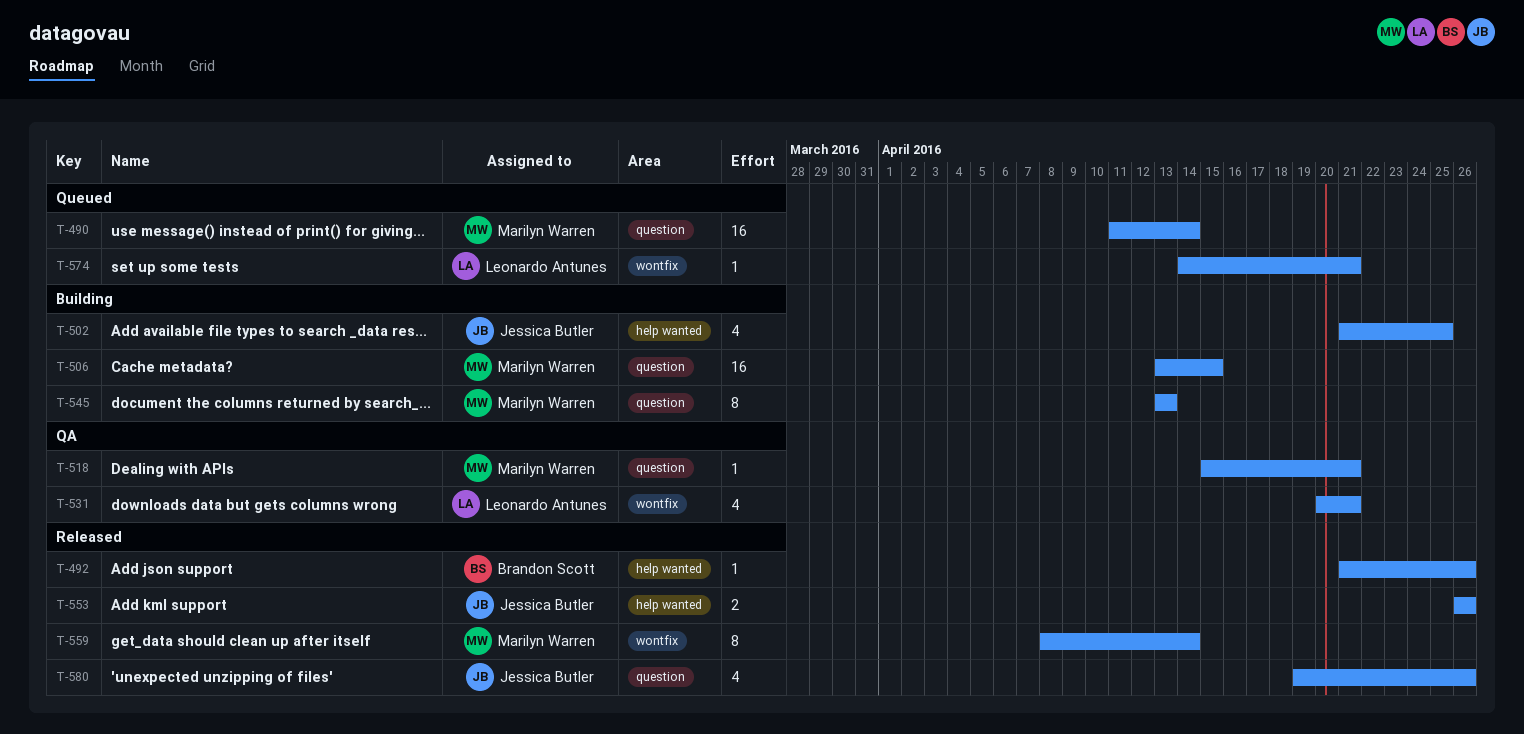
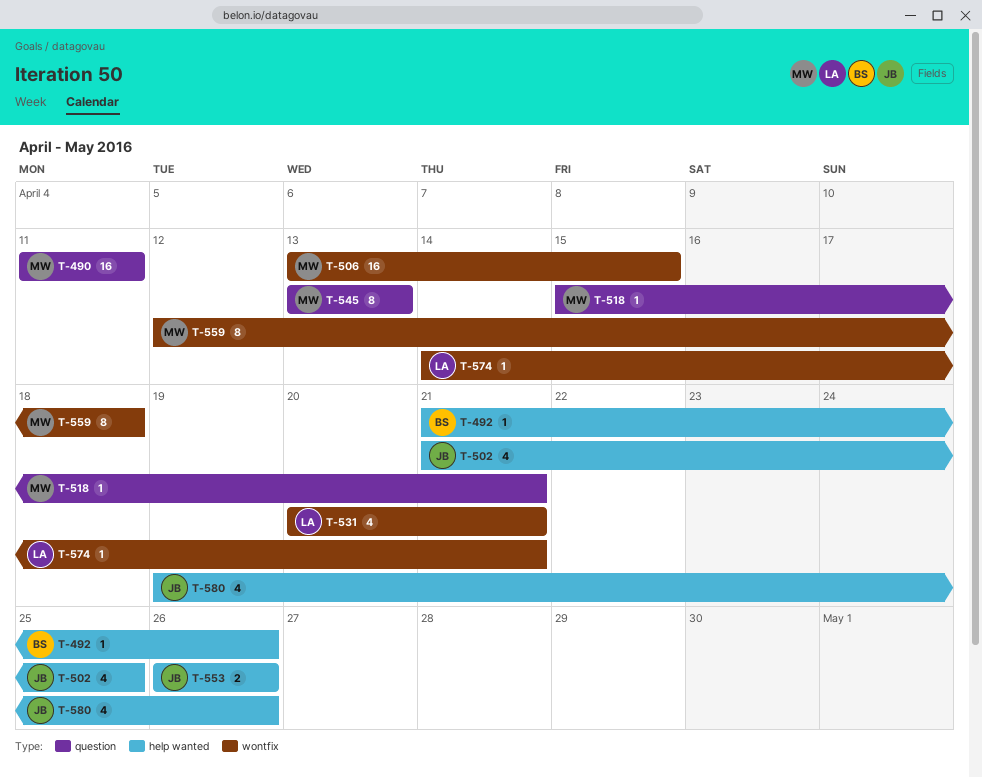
T-490, due: Apr 14 -> Apr 11
T-506, label: question -> wontfix
T-559, start: Apr 8 -> Apr 12
T-559, due: Apr 14 -> Apr 18
T-580, label: question -> help wanted

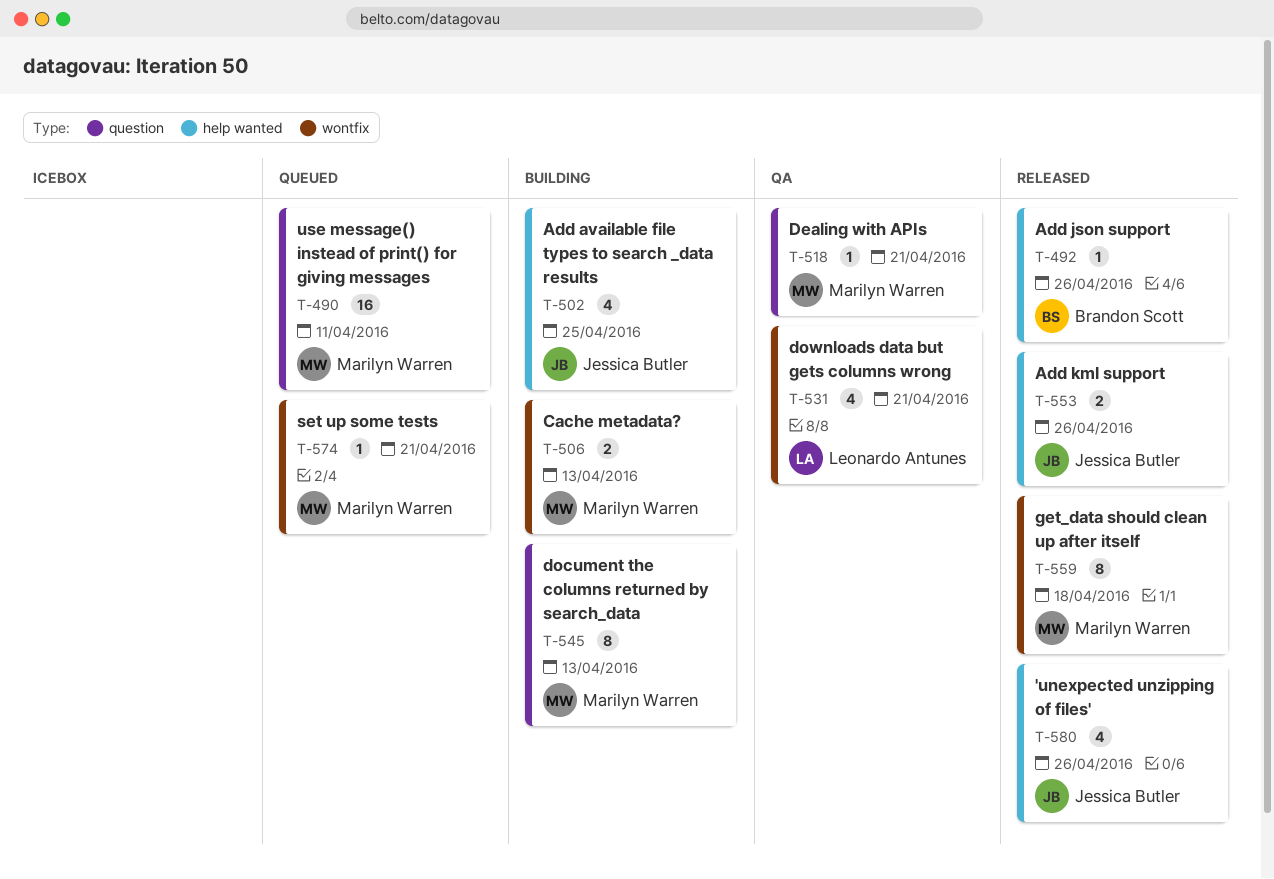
T-506, estimate: 16 -> 2
T-506, due: Apr 15 -> Apr 13
T-574, owner: Leonardo Antunes -> Marilyn Warren

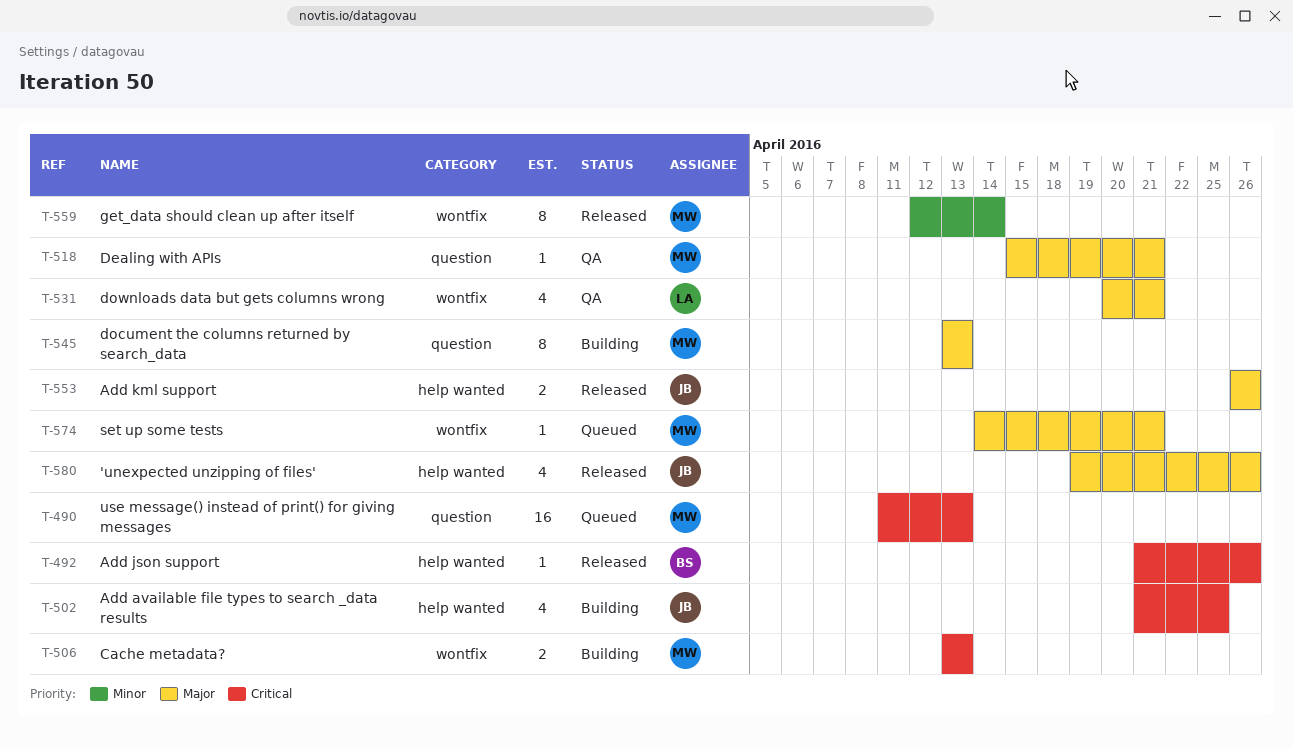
T-490, due: Apr 11 -> Apr 13
T-559, due: Apr 18 -> Apr 14

